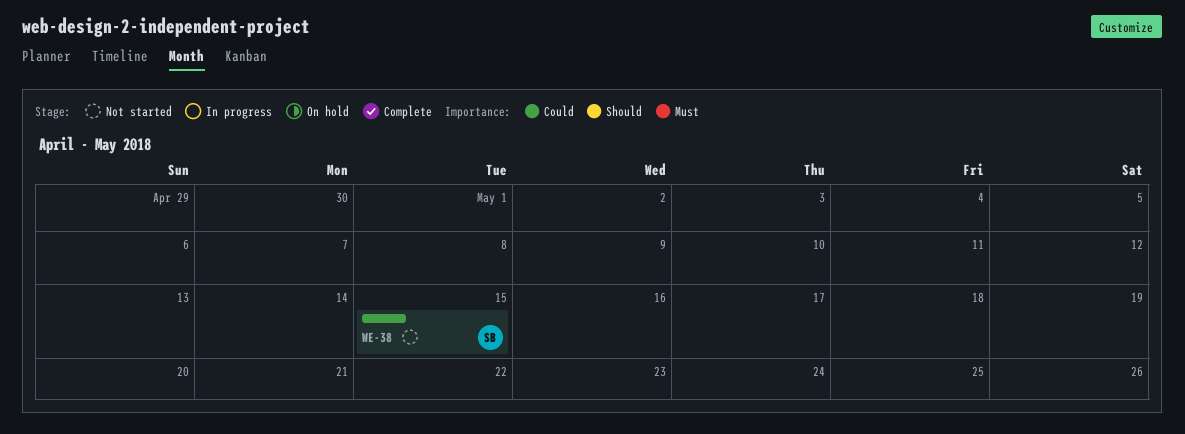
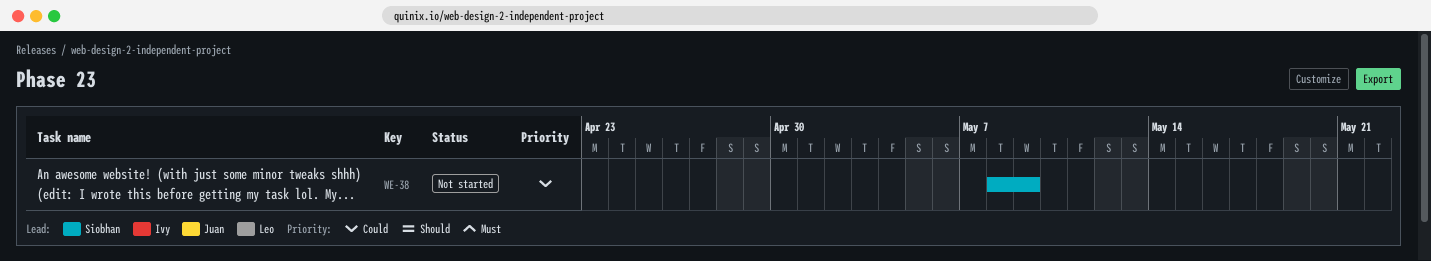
WE-38, due: May 15 -> May 9

